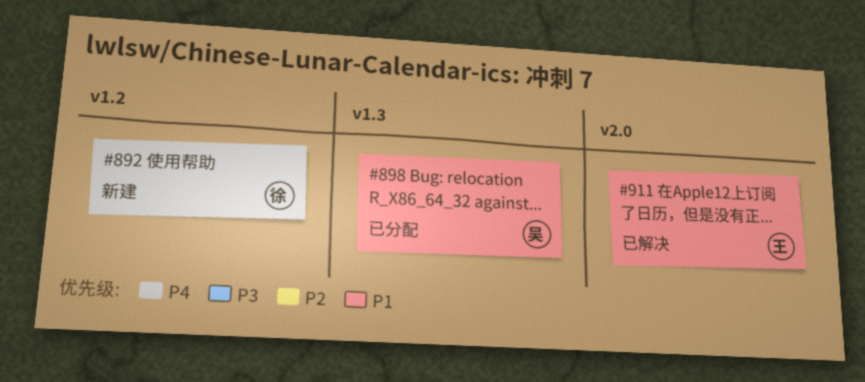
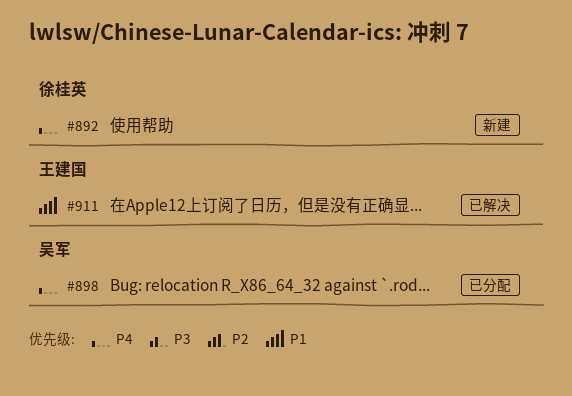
#898, priority: P1 -> P4

